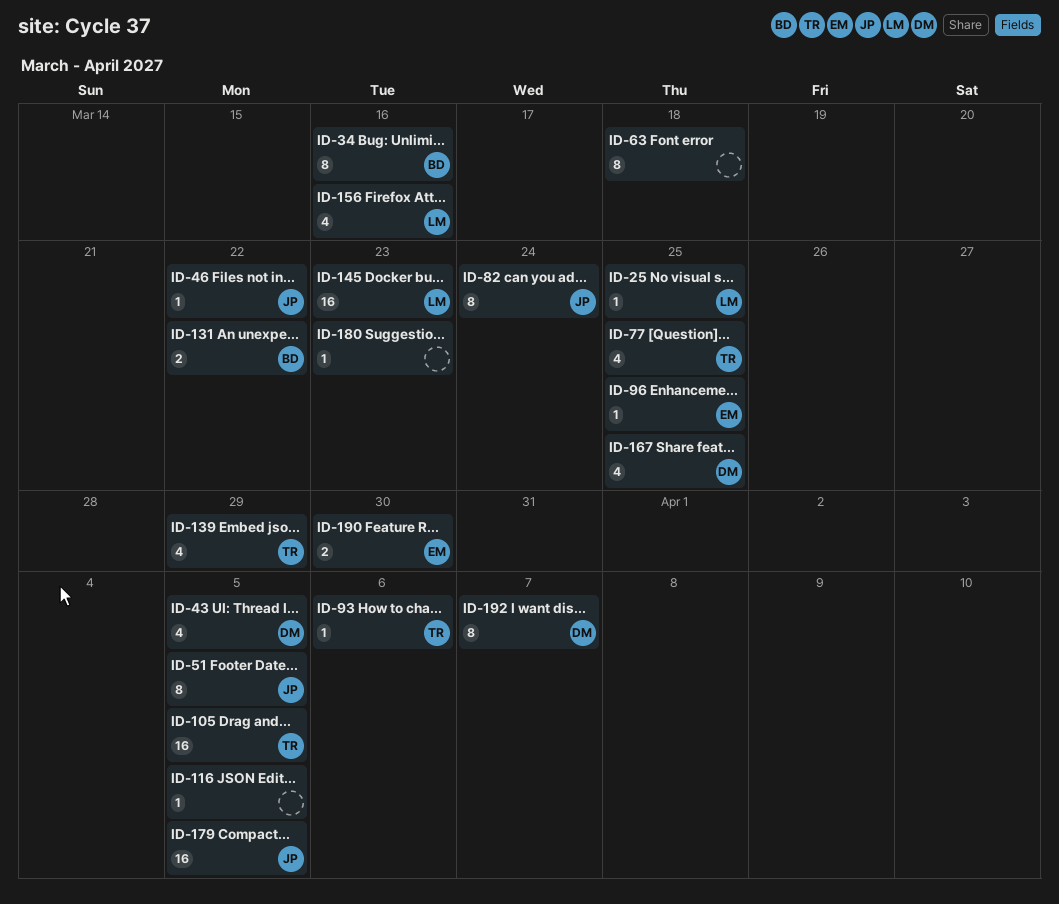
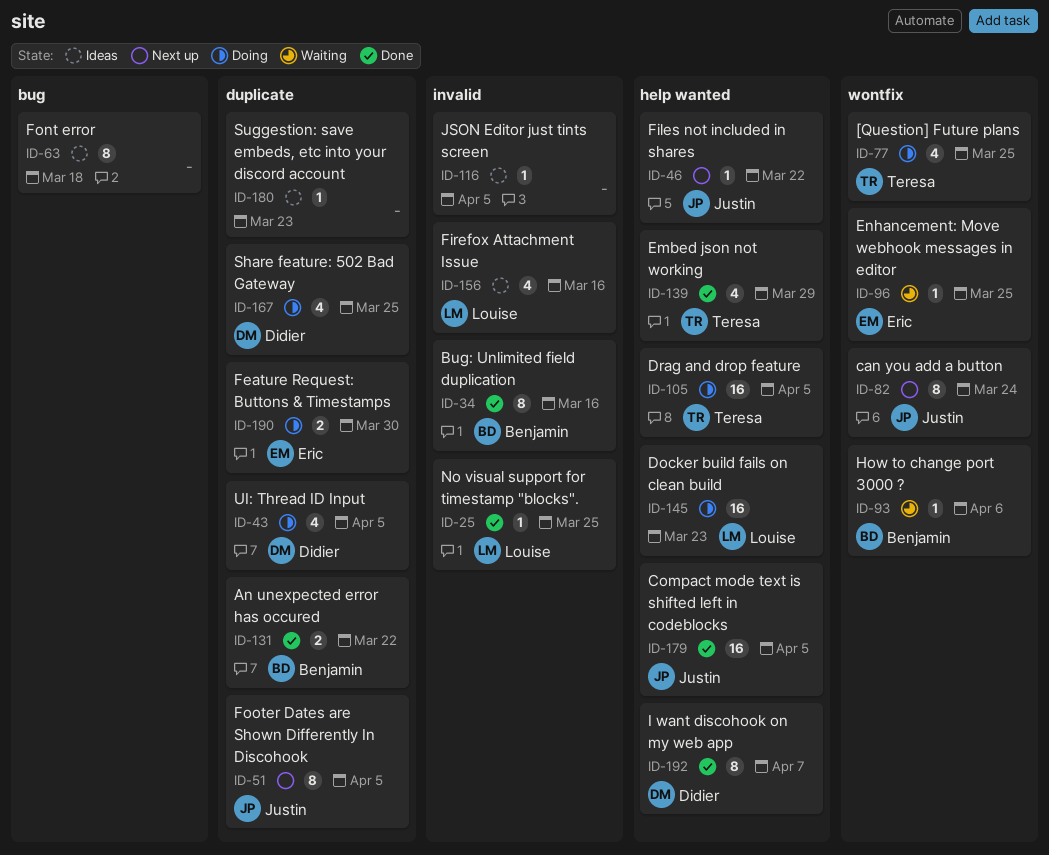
ID-93, owner: Teresa -> Benjamin

